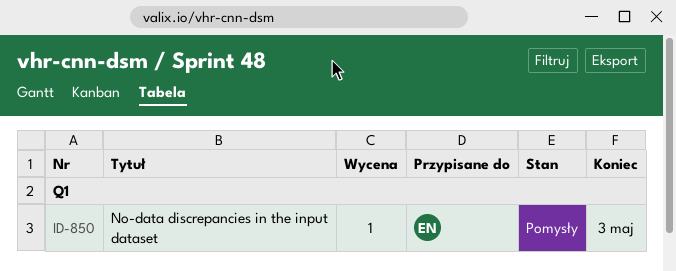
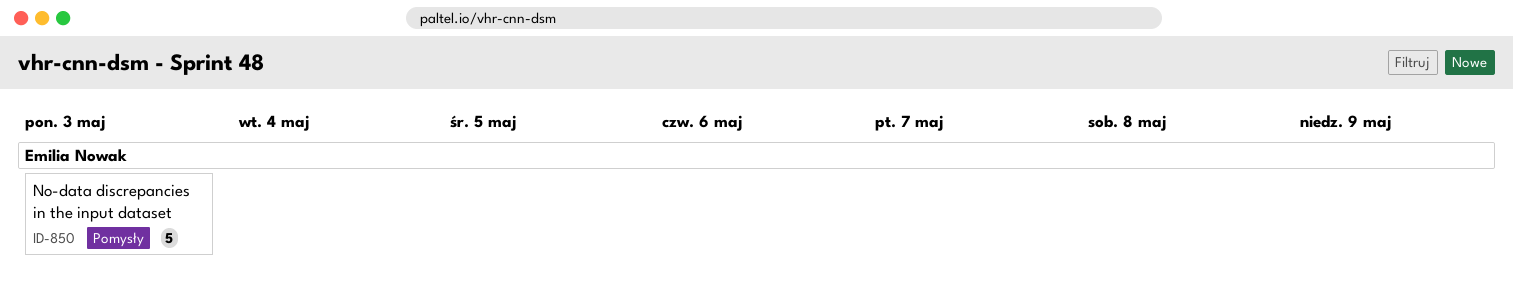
ID-850, estimate: 1 -> 5

